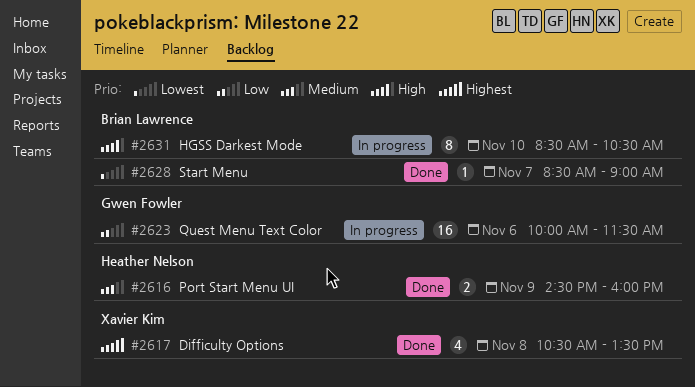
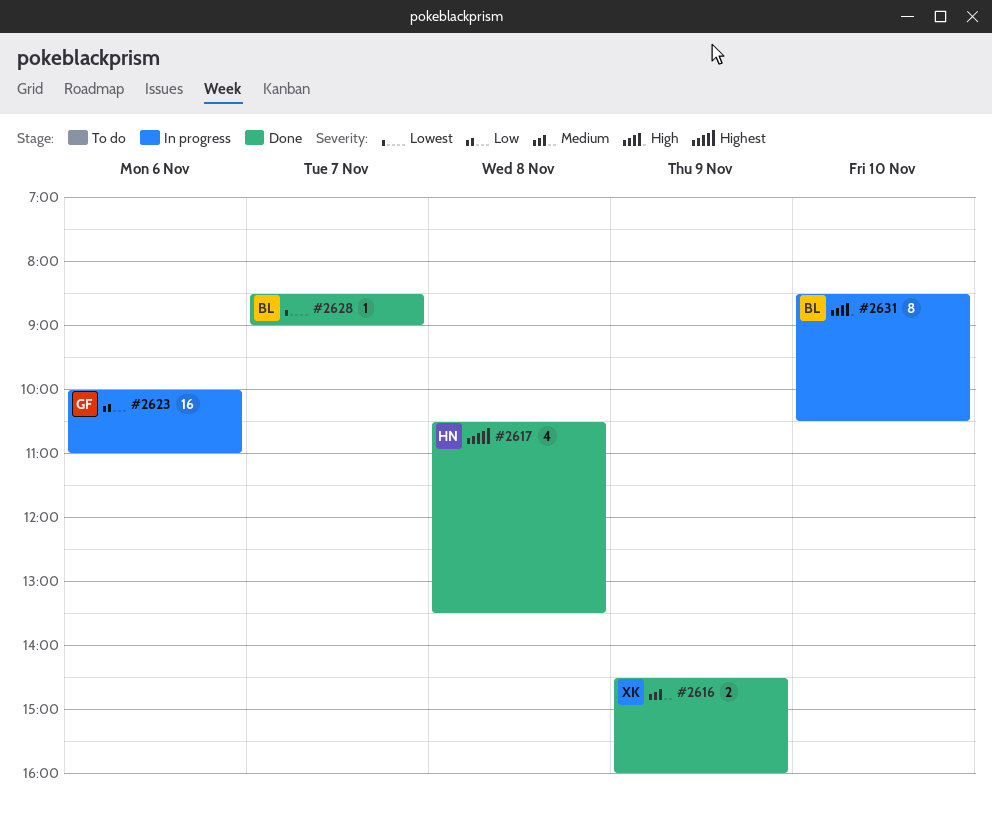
#2616, owner: Heather Nelson -> Xavier Kim
#2617, owner: Xavier Kim -> Heather Nelson
#2623, ends: 11:30 -> 11:00

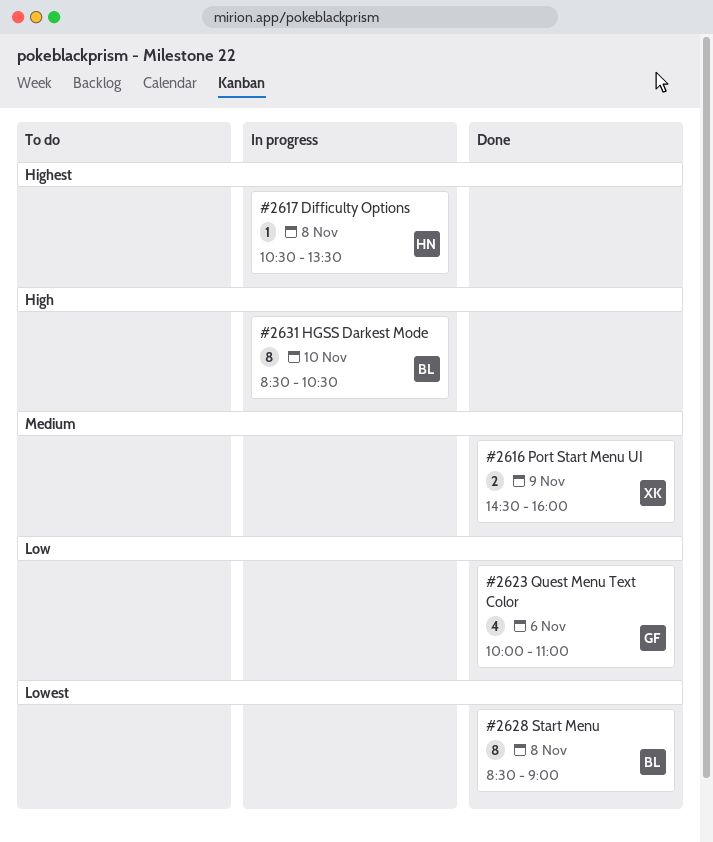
#2617, status: Done -> In progress
#2617, estimate: 4 -> 1
#2623, status: In progress -> Done
#2623, estimate: 16 -> 4
#2628, estimate: 1 -> 8
#2628, day: Nov 7 -> Nov 8

